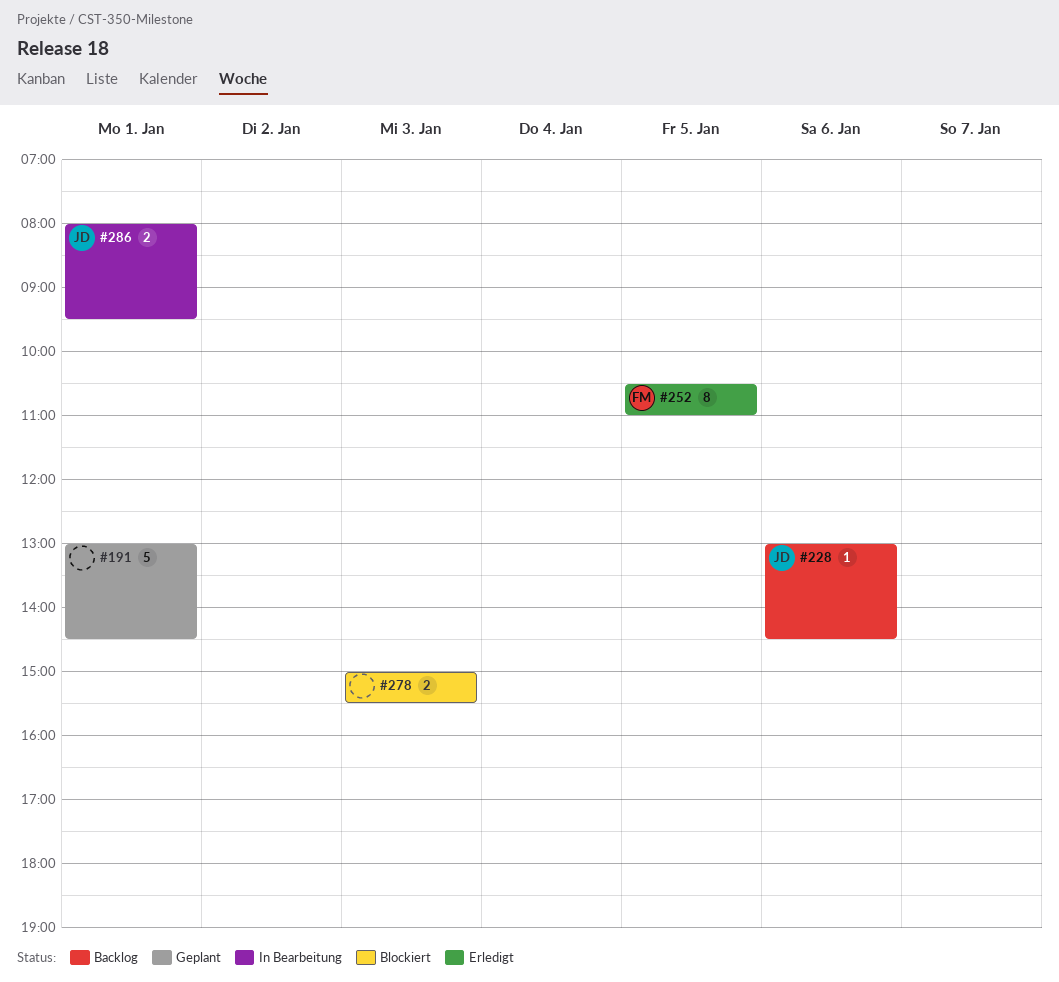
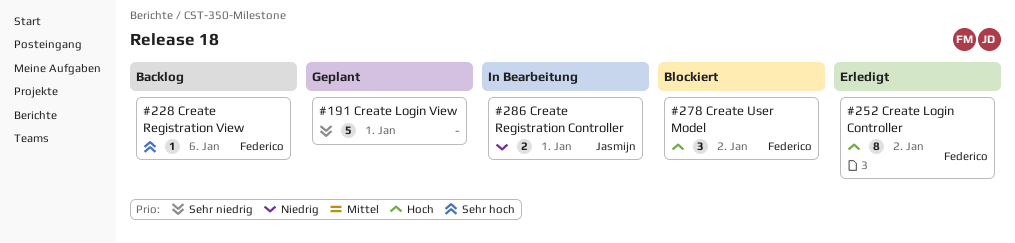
#228, owner: Jasmijn -> Federico
#252, day: Jan 5 -> Jan 2
#278, owner: none -> Federico
#278, estimate: 2 -> 3
#278, day: Jan 3 -> Jan 2

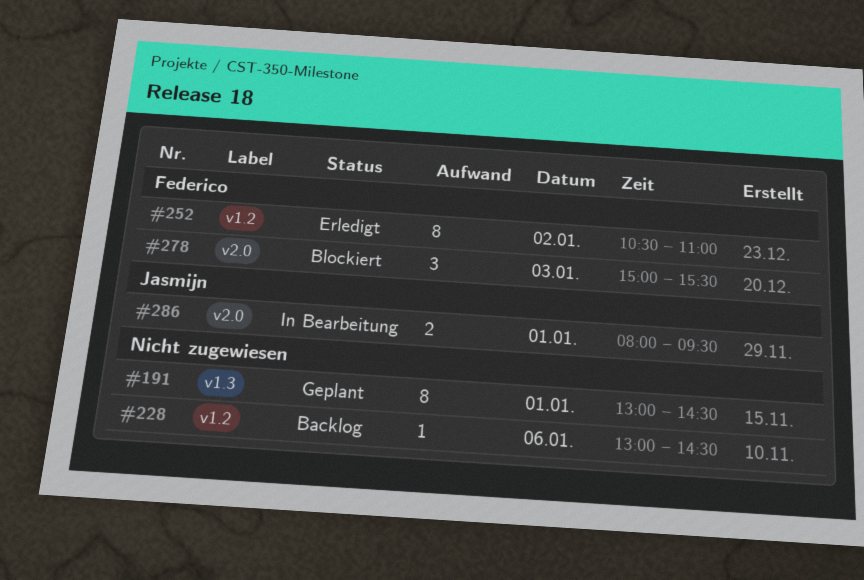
#191, estimate: 5 -> 8
#228, owner: Federico -> none
#278, day: Jan 2 -> Jan 3

